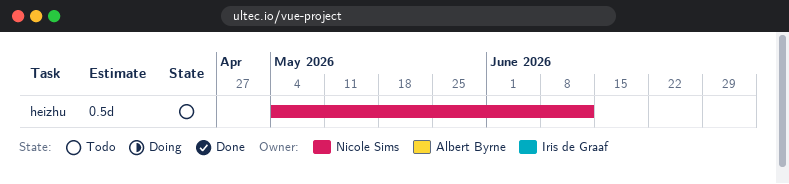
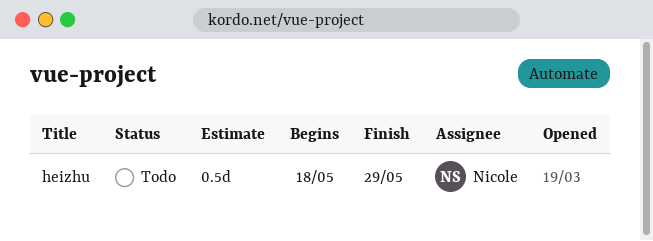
heizhu, start: May 4 -> May 18
heizhu, due: Jun 12 -> May 29

